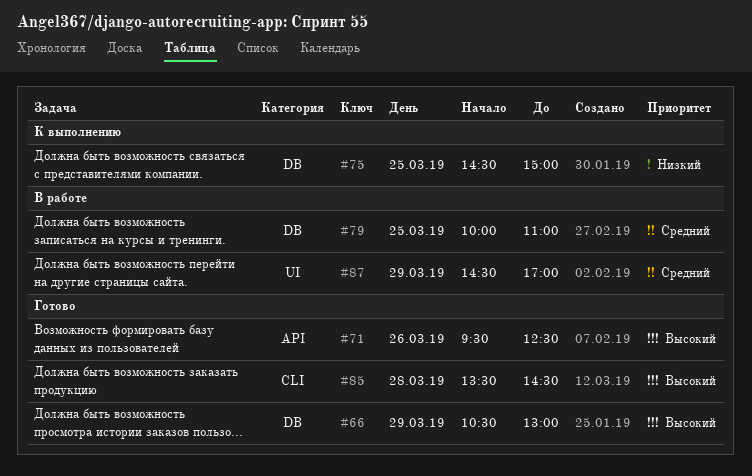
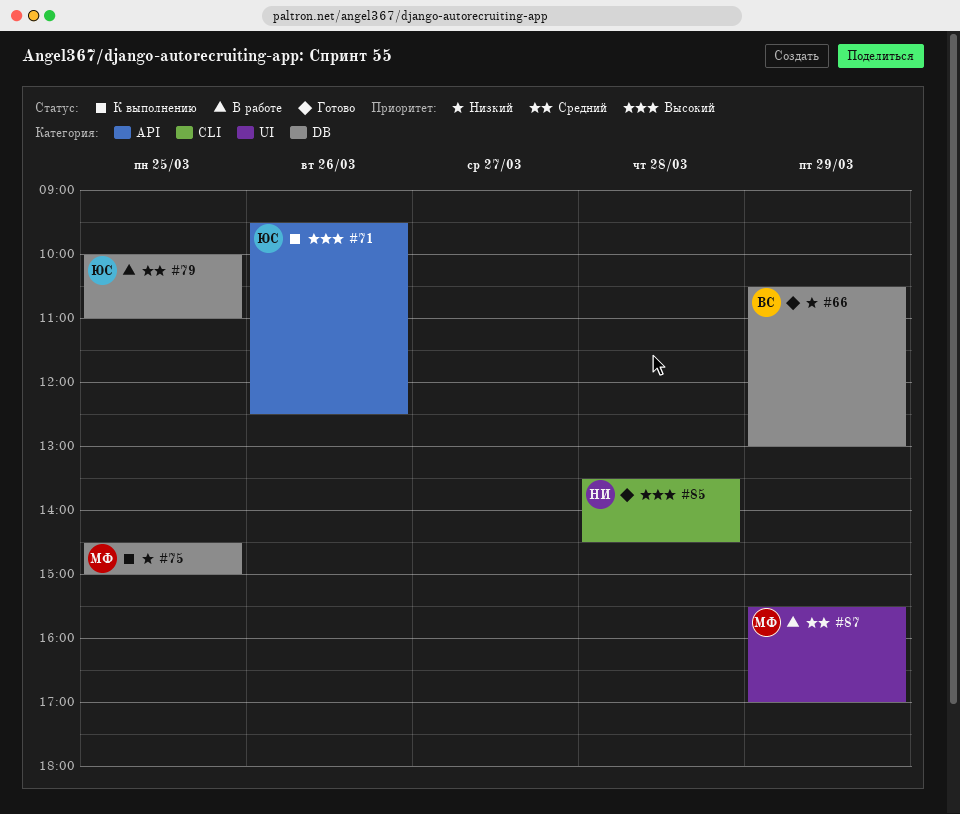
#66, priority: Высокий -> Низкий
#71, status: Готово -> К выполнению
#87, begins: 14:30 -> 15:30

